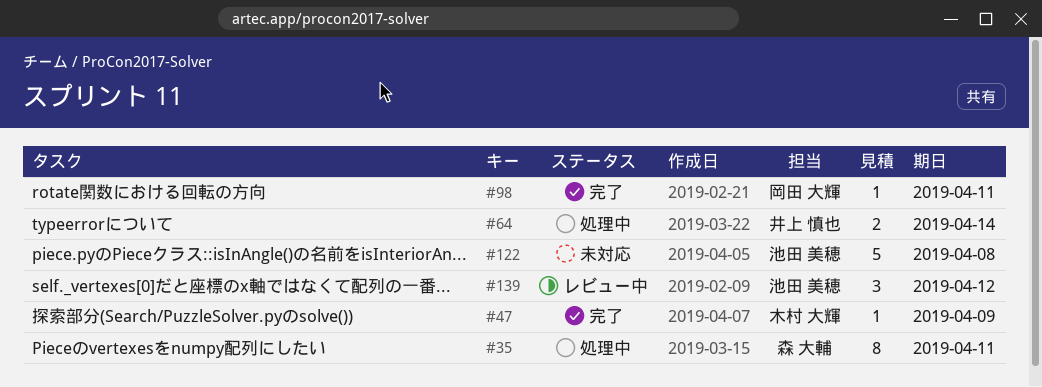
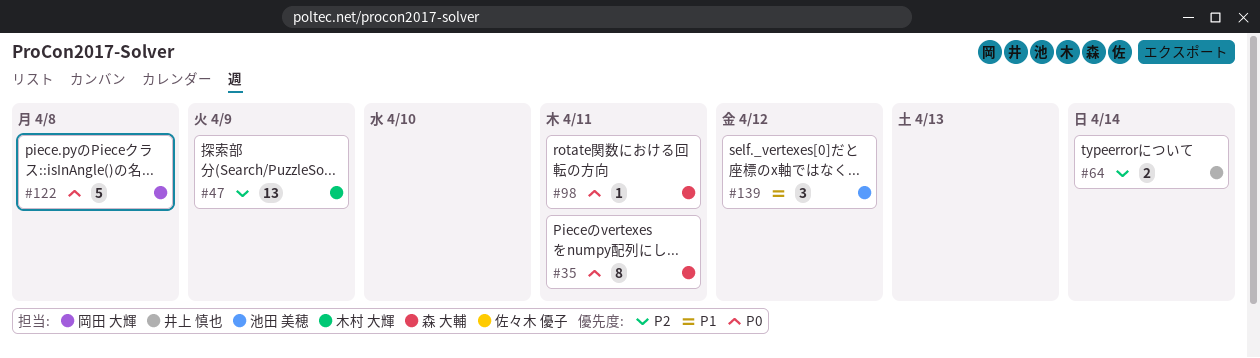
#47, estimate: 1 -> 13
#98, owner: 岡田 大輝 -> 森 大輔
#122, owner: 池田 美穂 -> 岡田 大輝

